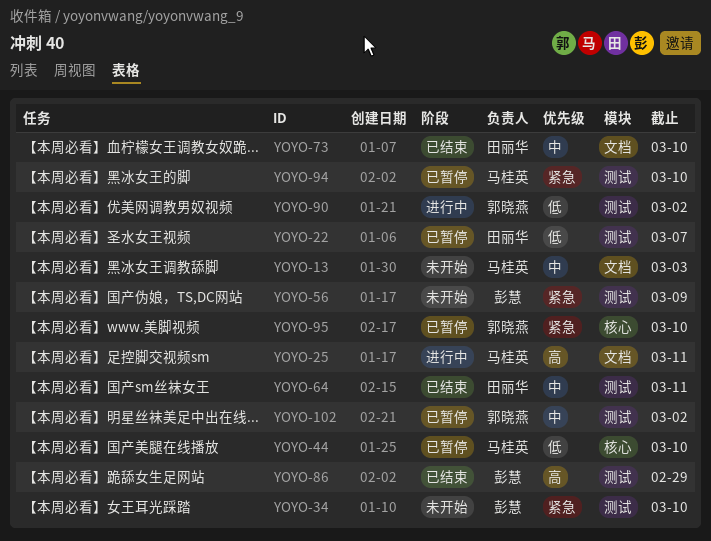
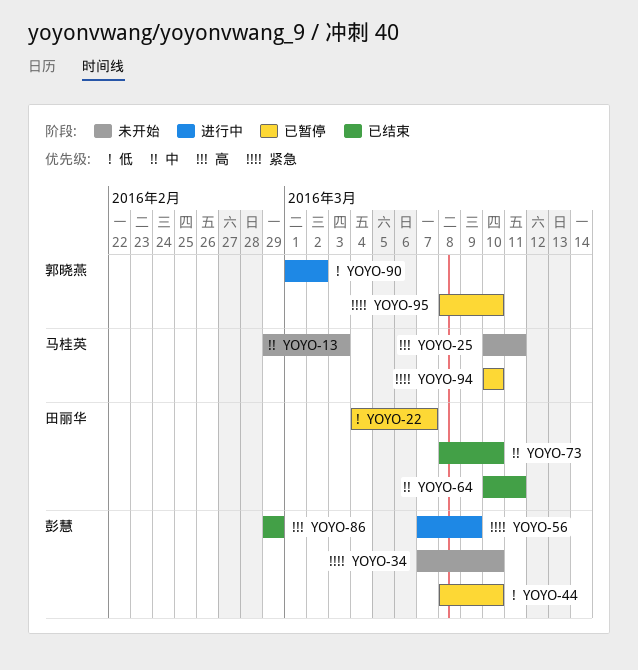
YOYO-25, status: 进行中 -> 未开始
YOYO-44, owner: 马桂英 -> 彭慧
YOYO-56, status: 未开始 -> 进行中
YOYO-102: present -> none

